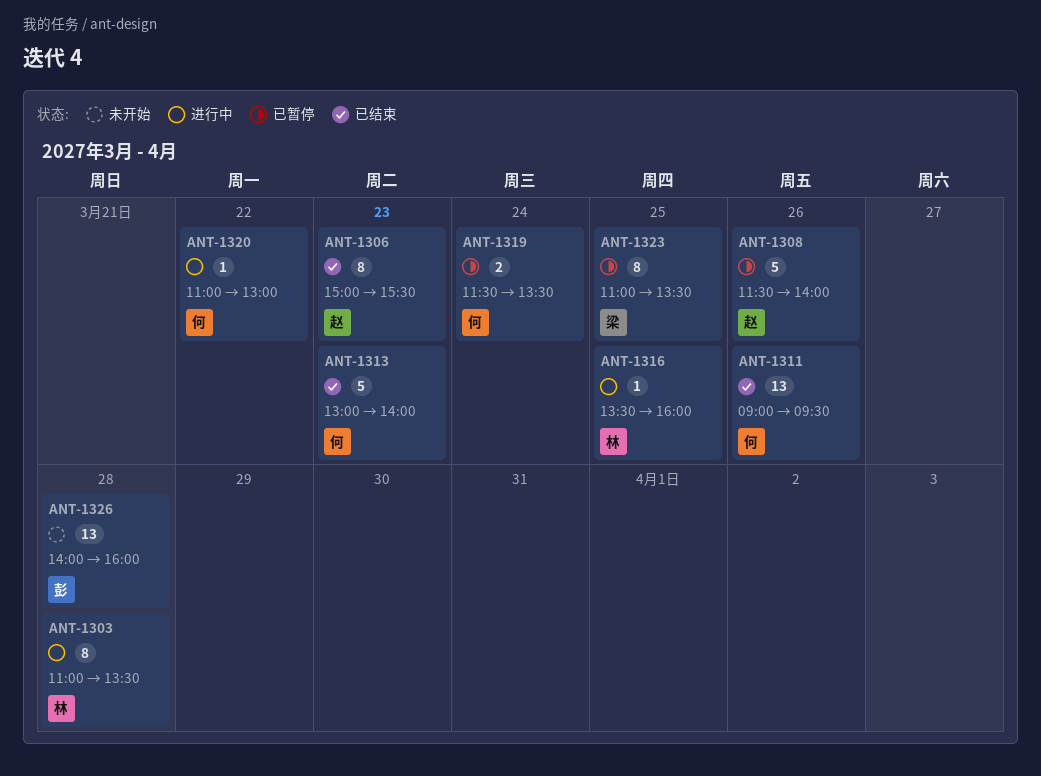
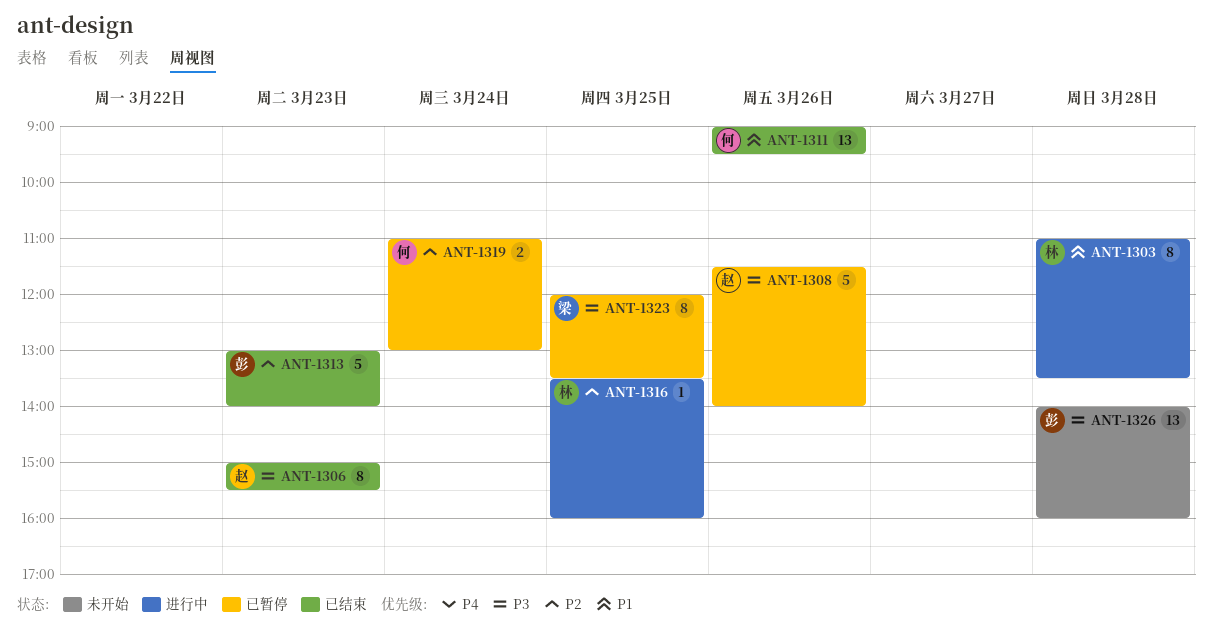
ANT-1313, owner: 何 -> 彭
ANT-1319, begins: 11:30 -> 11:00
ANT-1319, ends: 13:30 -> 13:00
ANT-1320: present -> none
ANT-1323, begins: 11:00 -> 12:00

